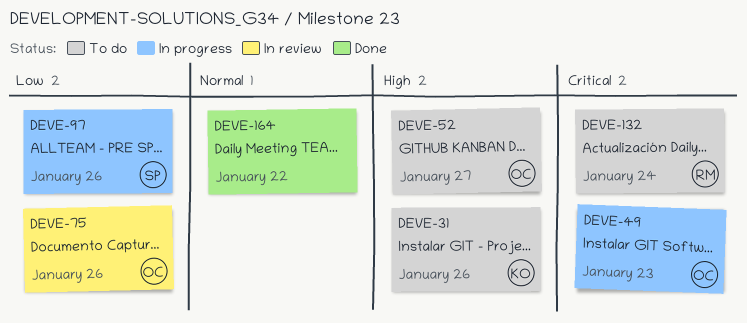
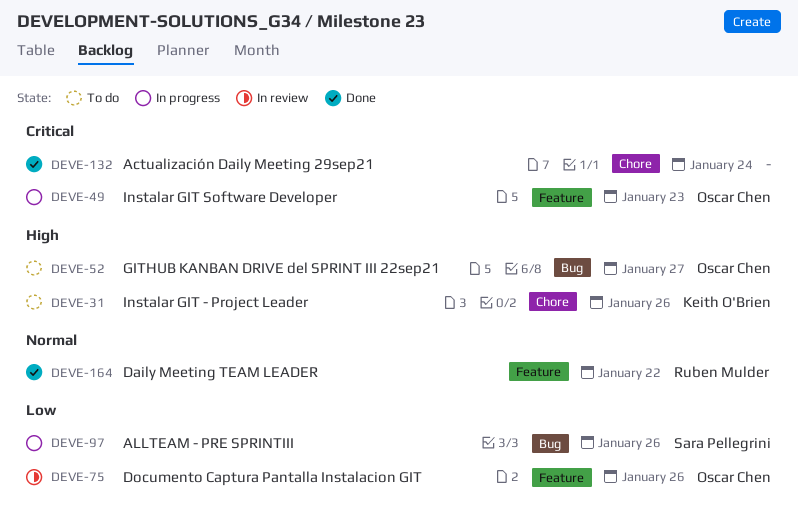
DEVE-132, status: To do -> Done
DEVE-132, owner: Ruben Mulder -> none
DEVE-164, owner: none -> Ruben Mulder

